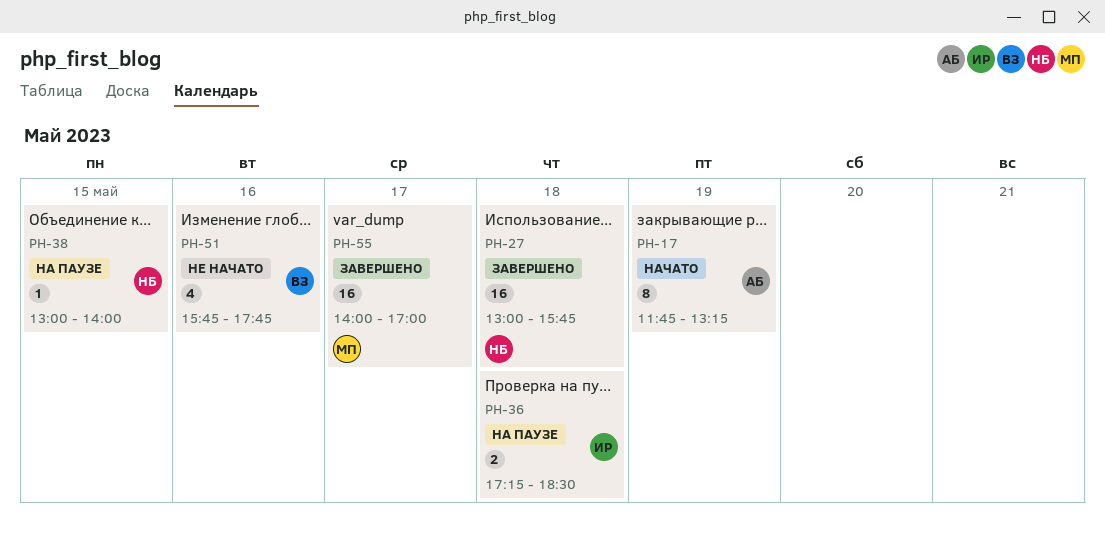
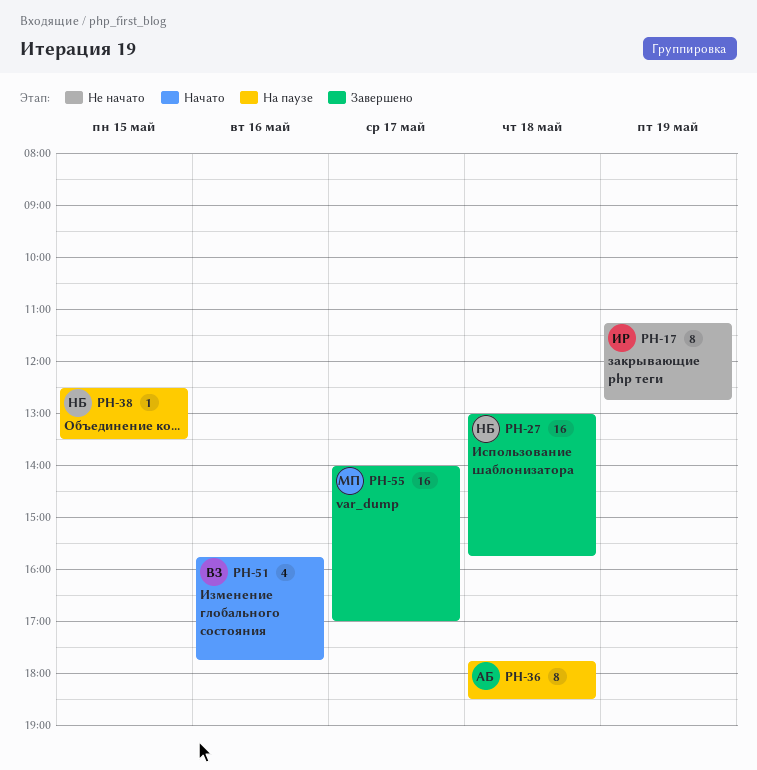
PH-17, status: Начато -> Не начато
PH-17, owner: АБ -> ИР
PH-17, begins: 11:45 -> 11:15
PH-17, ends: 13:15 -> 12:45
PH-36, owner: ИР -> АБ
PH-36, estimate: 2 -> 8
PH-36, begins: 17:15 -> 17:45
PH-38, begins: 13:00 -> 12:30
PH-38, ends: 14:00 -> 13:30
PH-51, status: Не начато -> Начато

